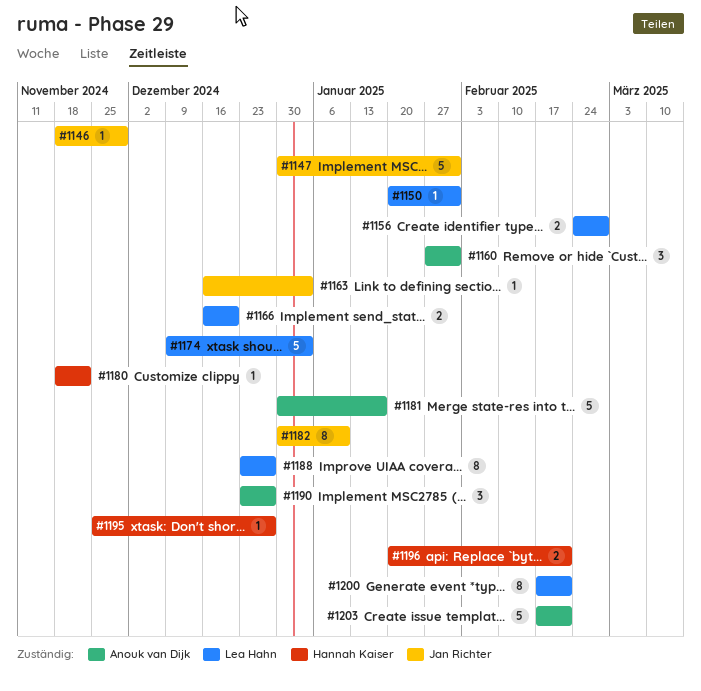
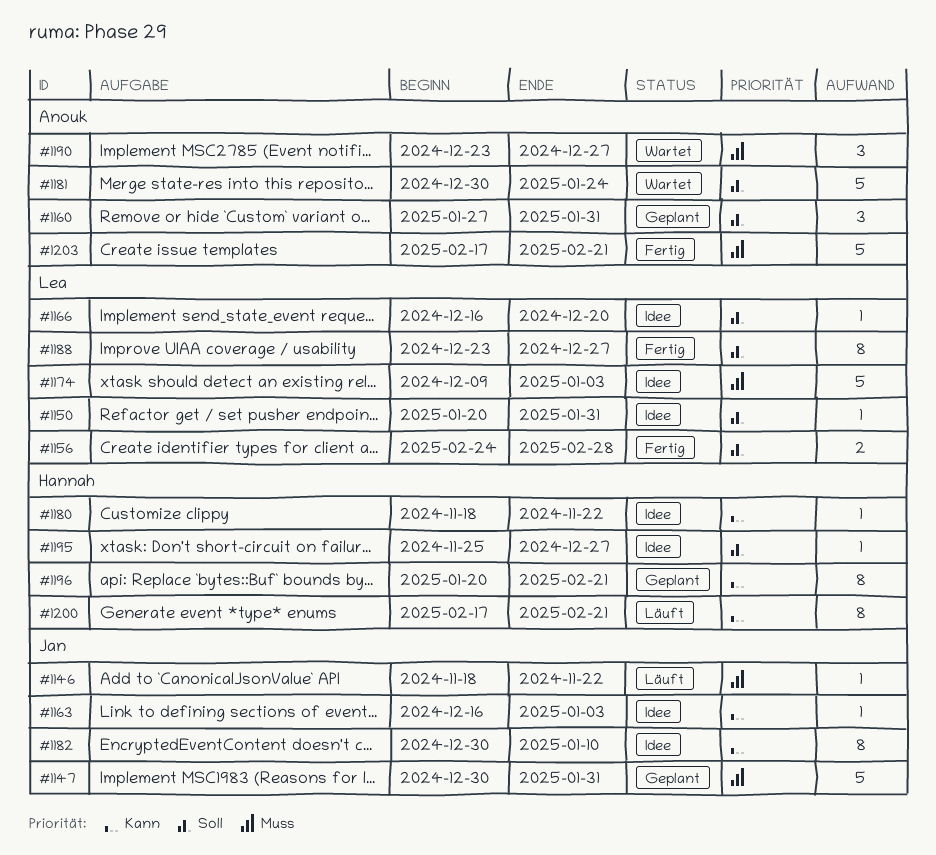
#1146, due: Nov 29 -> Nov 22
#1166, estimate: 2 -> 1
#1181, due: Jan 17 -> Jan 24
#1196, estimate: 2 -> 8
#1200, owner: Lea Hahn -> Hannah Kaiser

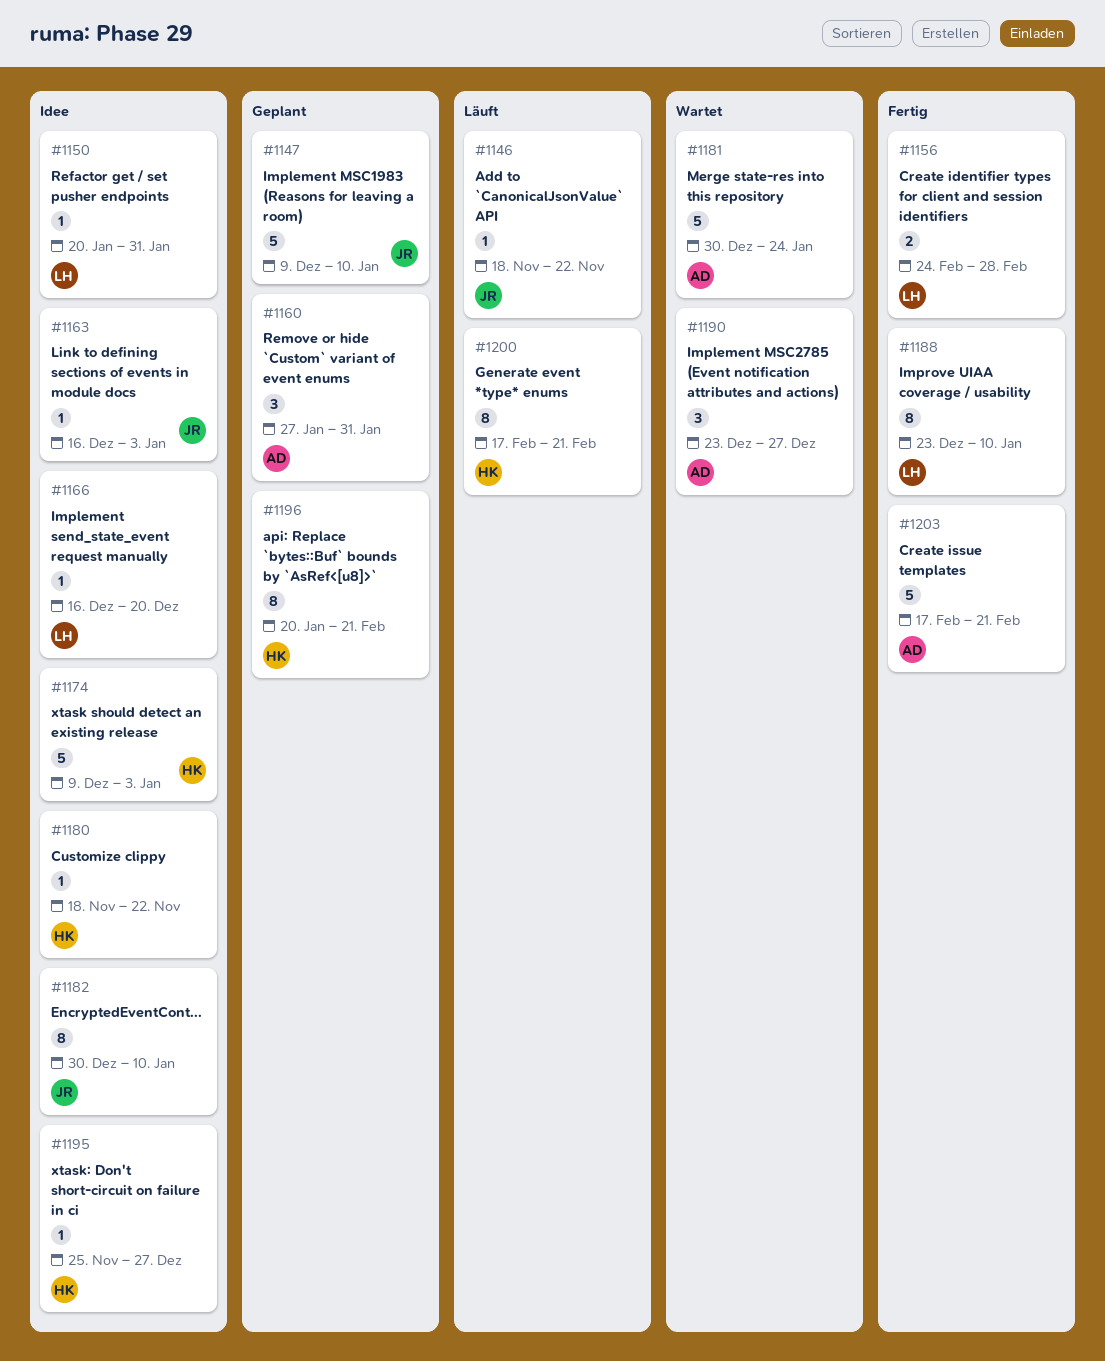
#1147, start: Dec 30 -> Dec 9
#1147, due: Jan 31 -> Jan 10
#1174, owner: Lea -> Hannah
#1188, due: Dec 27 -> Jan 10

